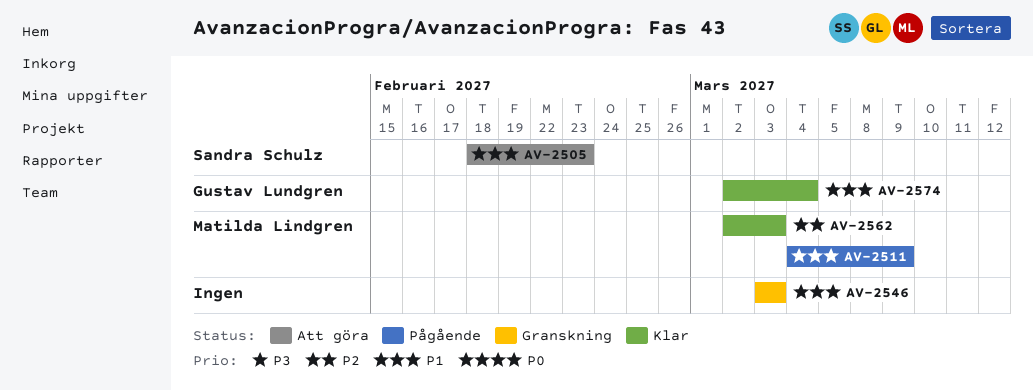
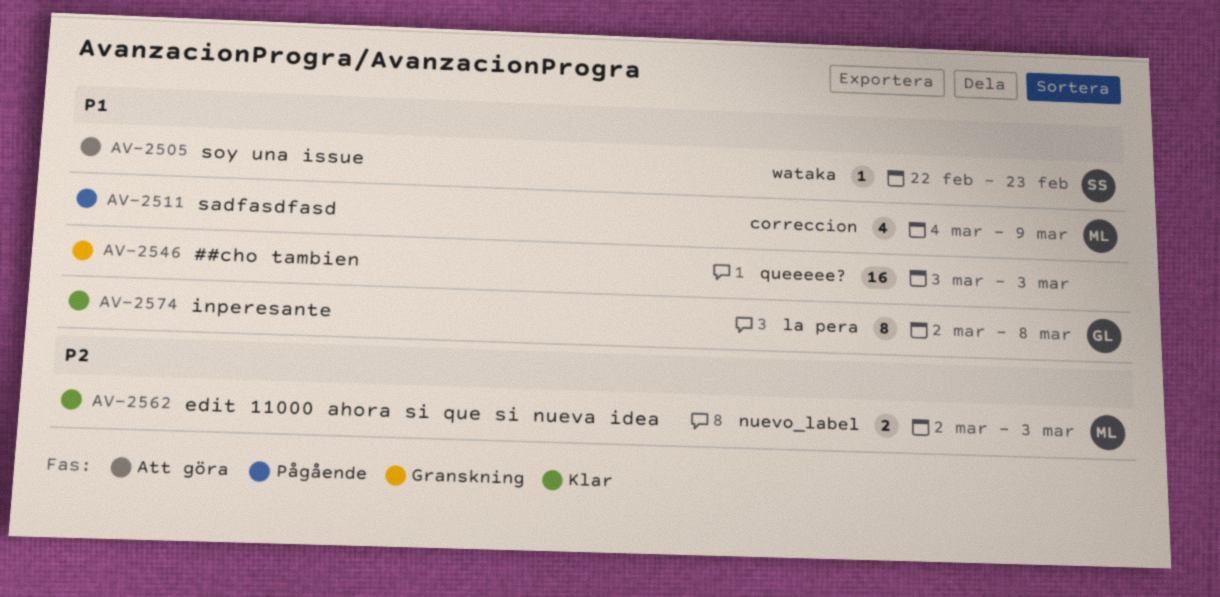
AV-2505, start: Feb 18 -> Feb 22
AV-2574, due: Mar 4 -> Mar 8

